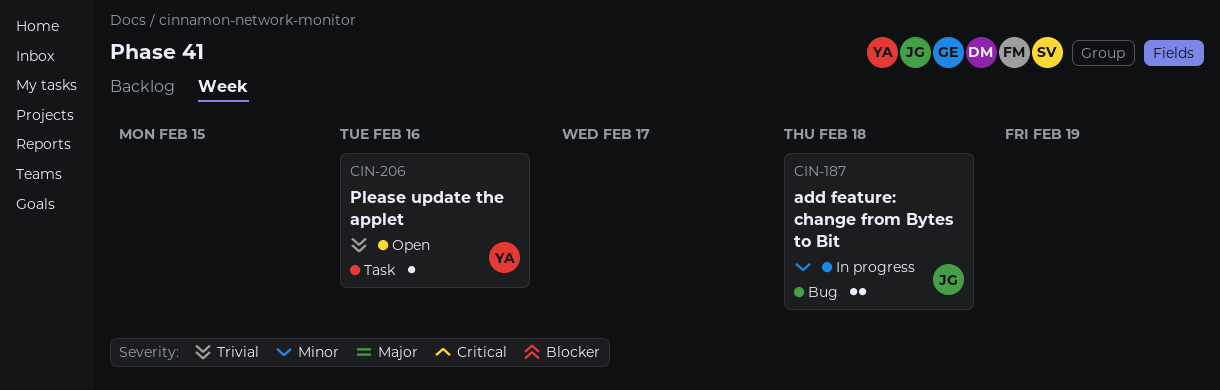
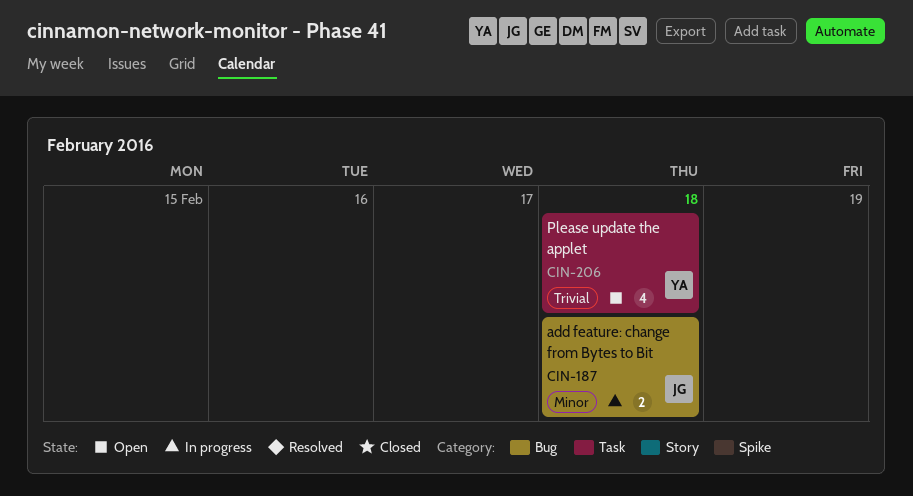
CIN-206, estimate: 1 -> 4
CIN-206, due: Feb 16 -> Feb 18

